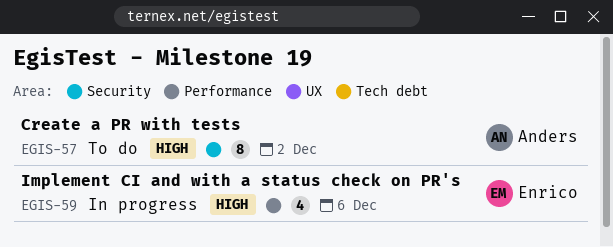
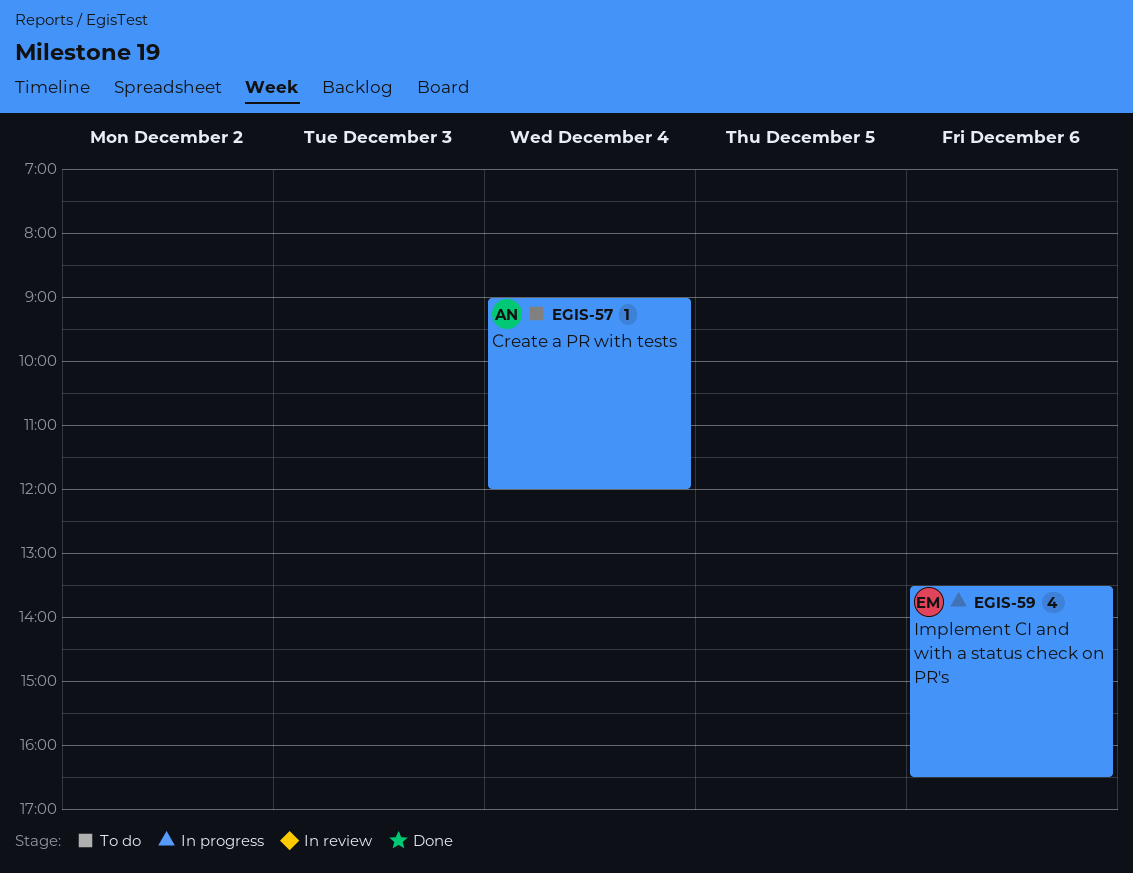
EGIS-57, estimate: 8 -> 1
EGIS-57, day: Dec 2 -> Dec 4

